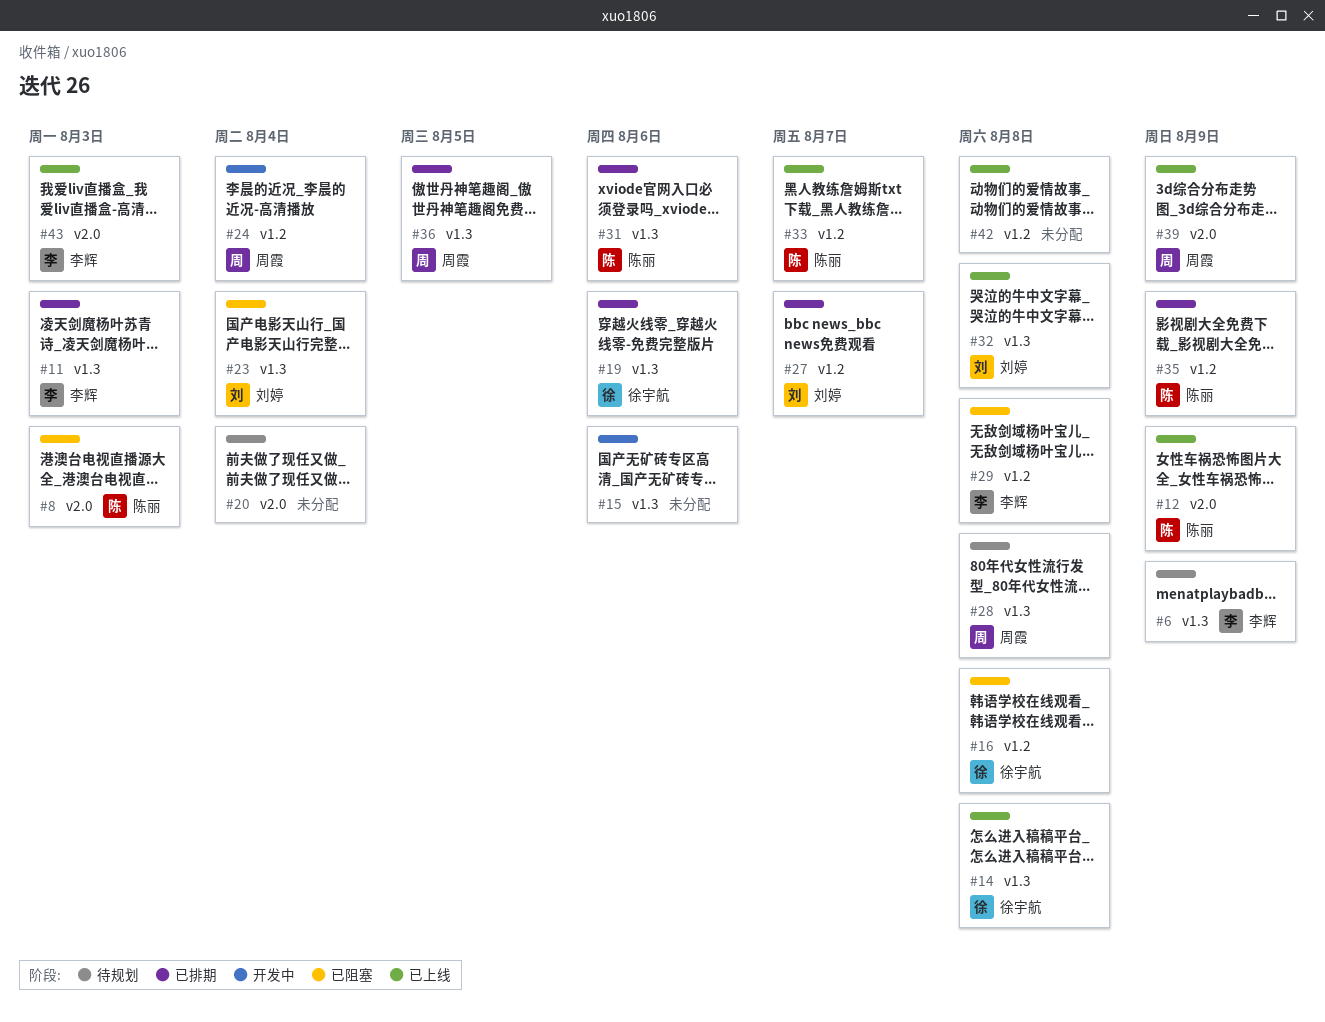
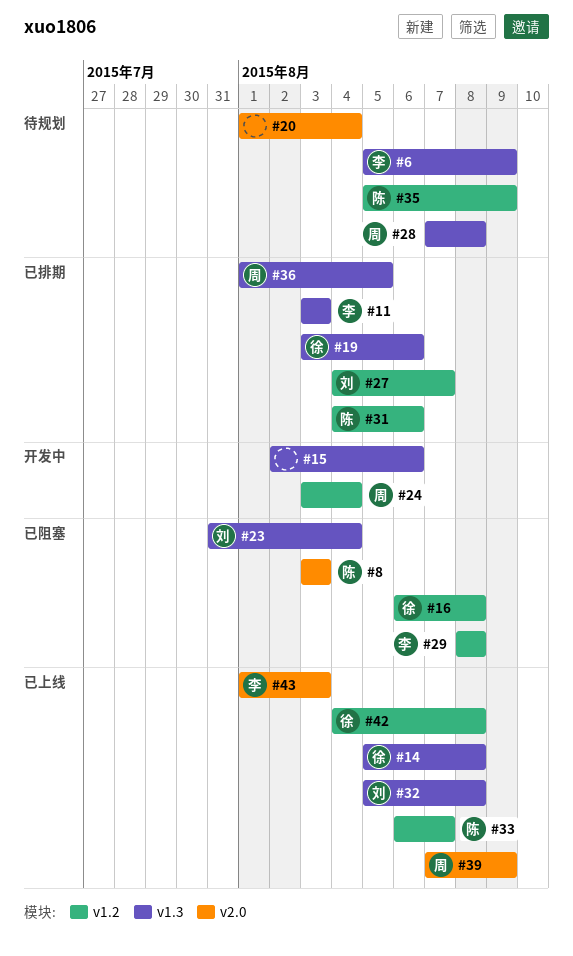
#12: present -> none
#31, label: v1.3 -> v1.2
#35, status: 已排期 -> 待规划
#42, owner: none -> 徐宇航

